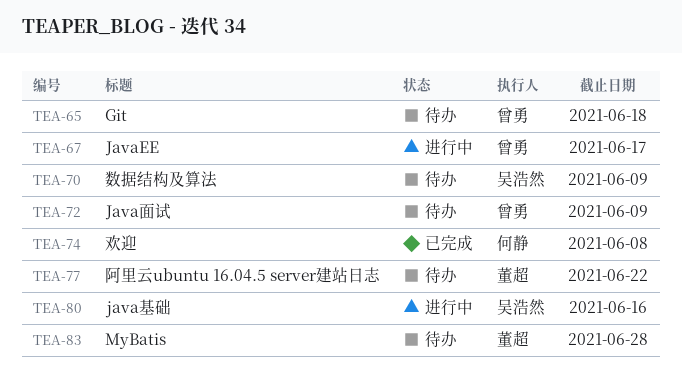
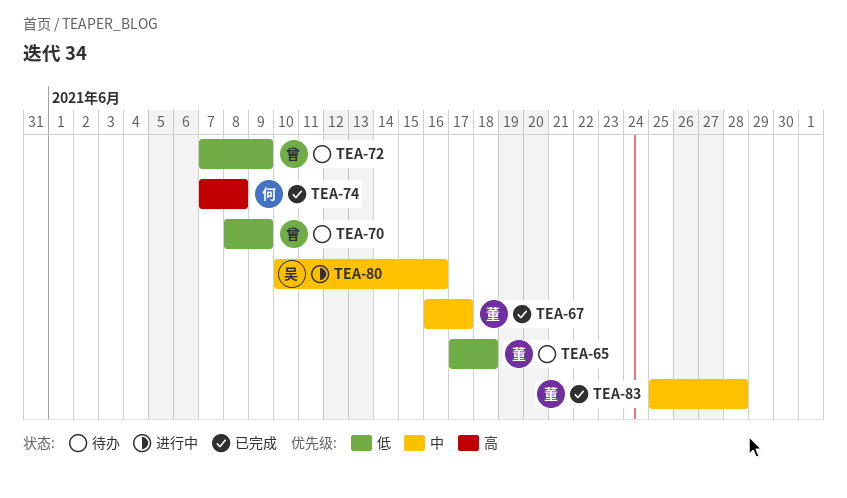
TEA-65, owner: 曾勇 -> 董超
TEA-67, status: 进行中 -> 已完成
TEA-67, owner: 曾勇 -> 董超
TEA-70, owner: 吴浩然 -> 曾勇
TEA-77: present -> none
TEA-83, status: 待办 -> 已完成

